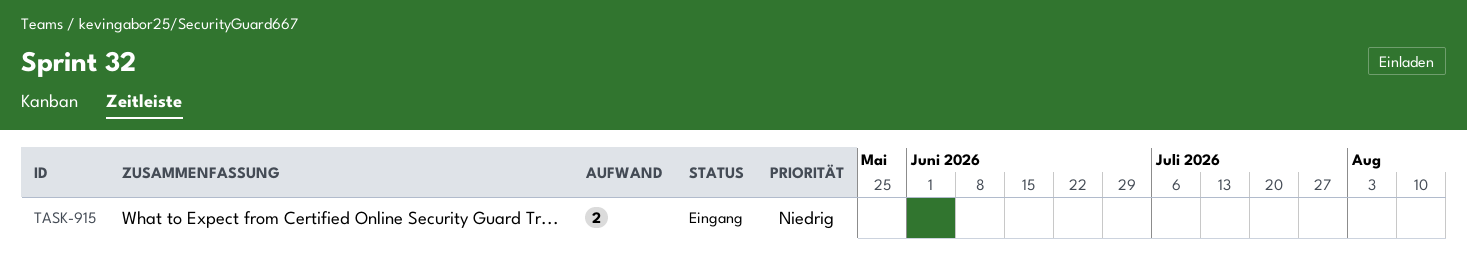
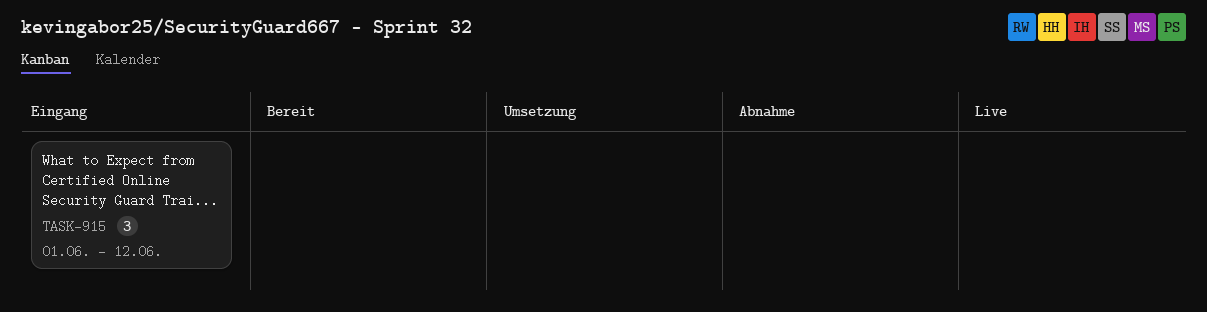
TASK-915, estimate: 2 -> 3
TASK-915, due: Jun 5 -> Jun 12

